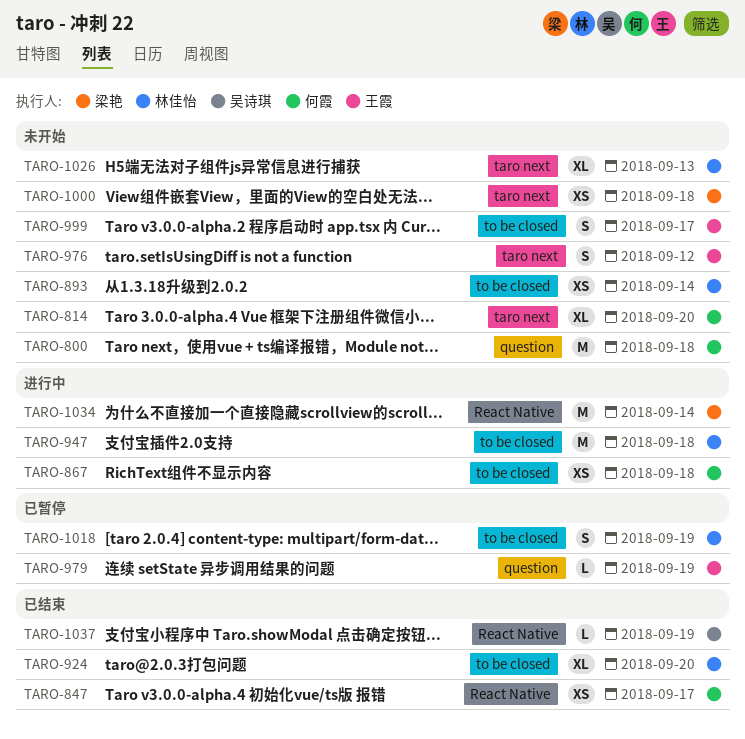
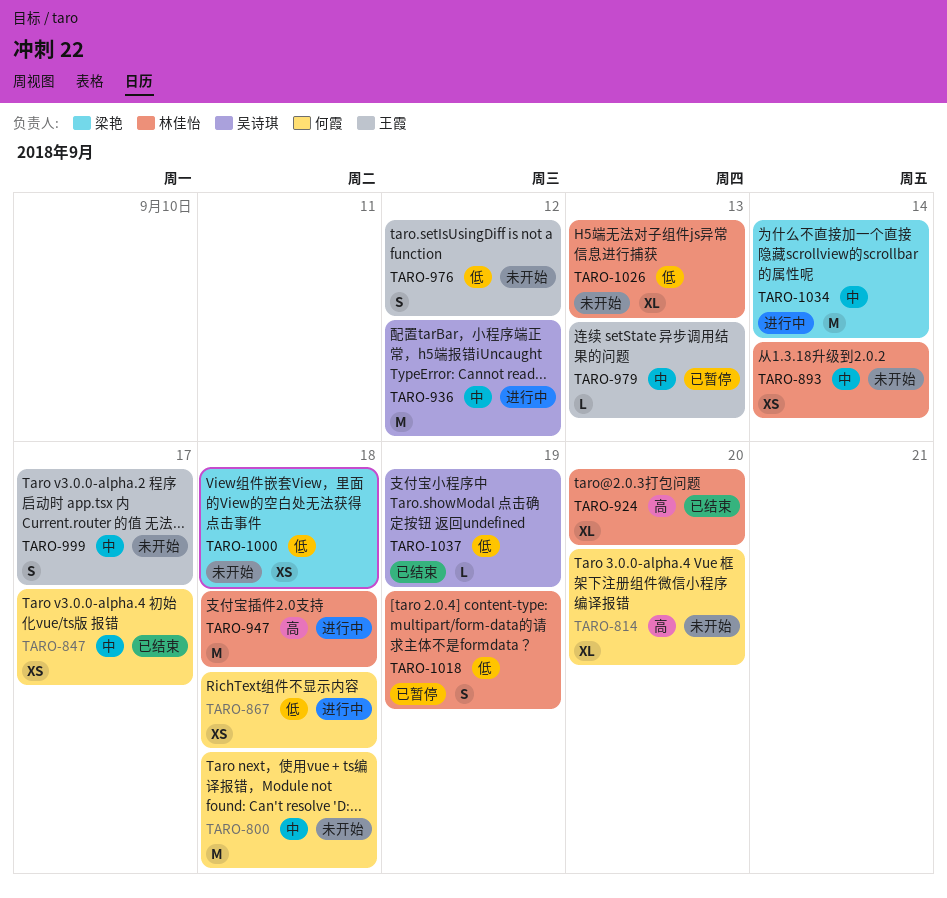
TARO-936: none -> present
TARO-979, due: Sep 19 -> Sep 13

